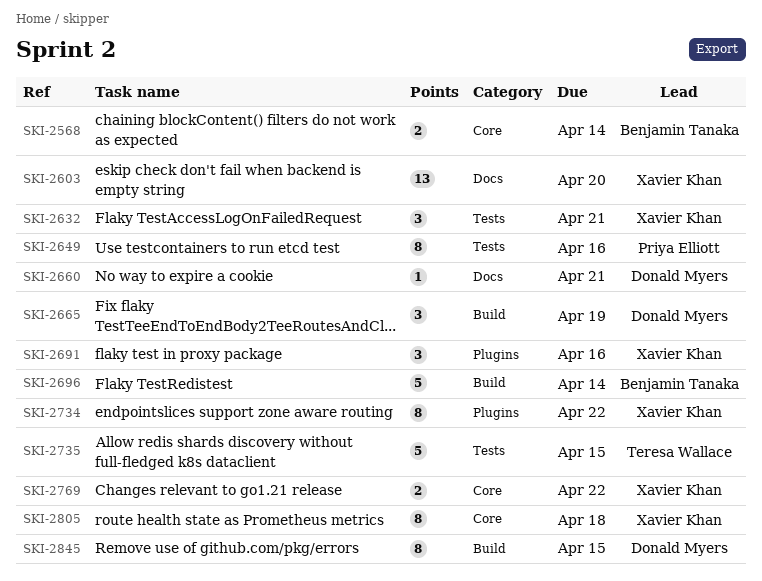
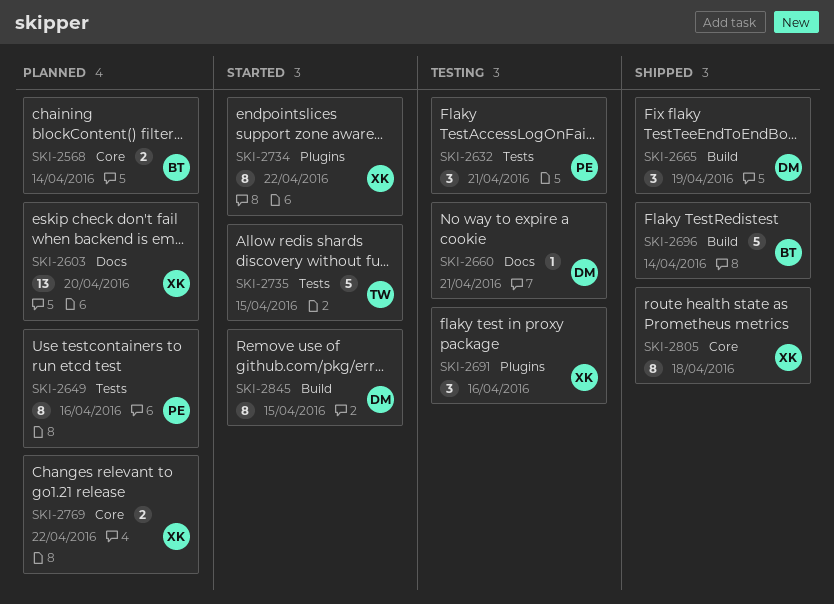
SKI-2632, owner: Xavier Khan -> Priya Elliott

